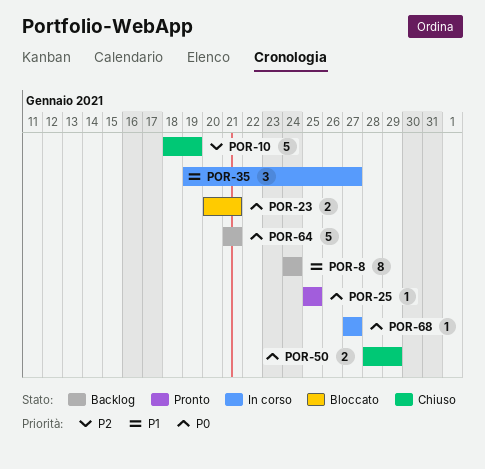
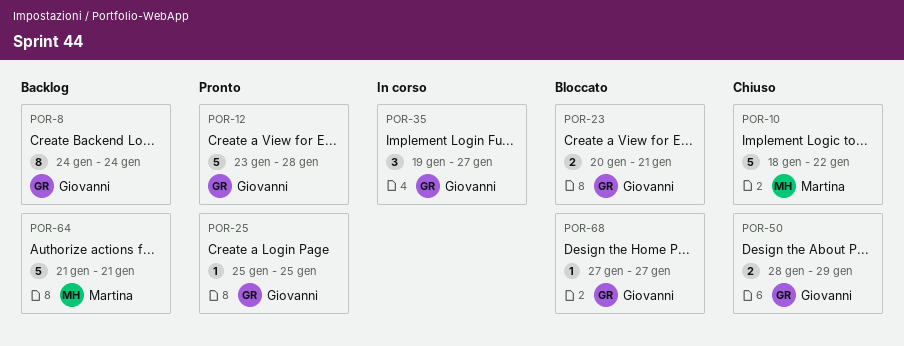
POR-10, due: Jan 19 -> Jan 22
POR-12: none -> present
POR-68, status: In corso -> Bloccato

